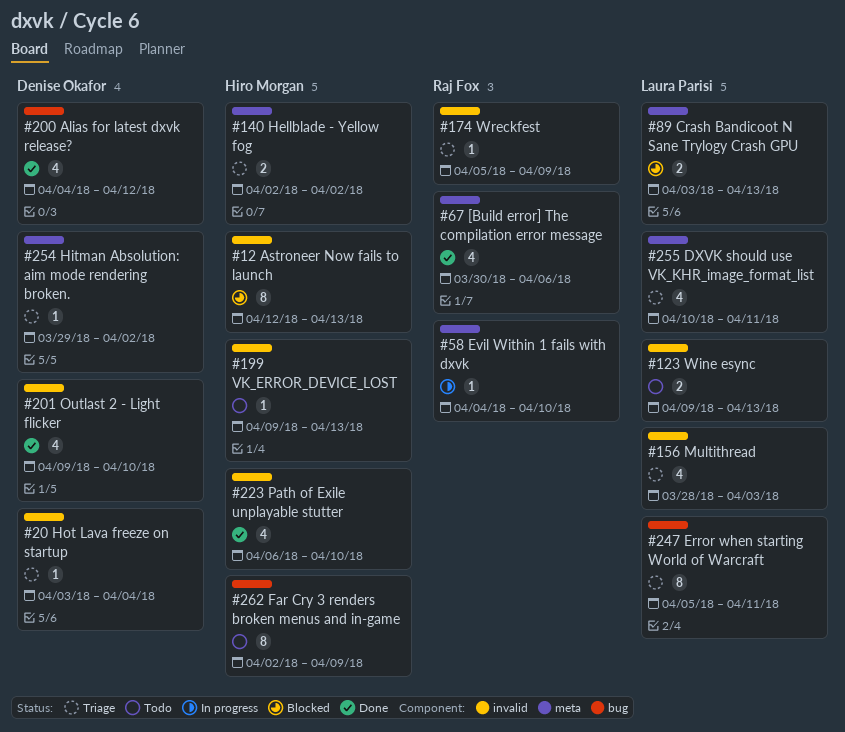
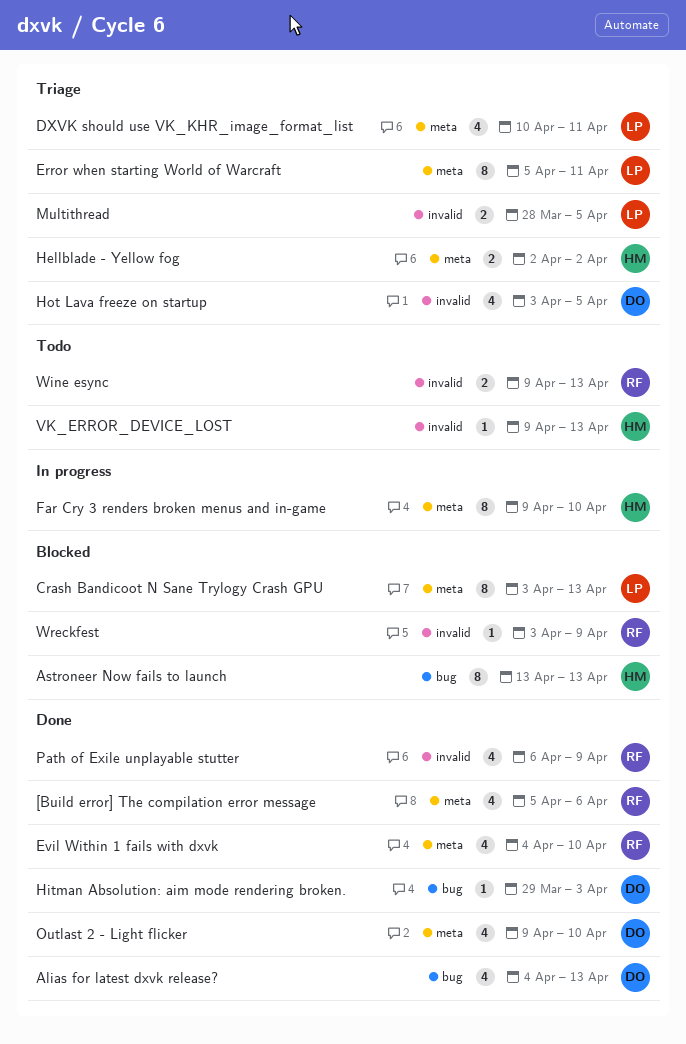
[Build error] The compilation error message, start: Mar 30 -> Apr 5
Alias for latest dxvk release?, due: Apr 12 -> Apr 13
Astroneer Now fails to launch, label: invalid -> bug
Astroneer Now fails to launch, start: Apr 12 -> Apr 13
Crash Bandicoot N Sane Trylogy Crash GPU, estimate: 2 -> 8
Error when starting World of Warcraft, label: bug -> meta
Evil Within 1 fails with dxvk, status: In progress -> Done
Evil Within 1 fails with dxvk, estimate: 1 -> 4
Far Cry 3 renders broken menus and in-game, status: Todo -> In progress
Far Cry 3 renders broken menus and in-game, label: bug -> meta
Far Cry 3 renders broken menus and in-game, start: Apr 2 -> Apr 9
Far Cry 3 renders broken menus and in-game, due: Apr 9 -> Apr 10
Hitman Absolution: aim mode rendering broken., status: Triage -> Done
Hitman Absolution: aim mode rendering broken., label: meta -> bug
Hitman Absolution: aim mode rendering broken., due: Apr 2 -> Apr 3
Hot Lava freeze on startup, estimate: 1 -> 4
Hot Lava freeze on startup, due: Apr 4 -> Apr 5
Multithread, estimate: 4 -> 2
Multithread, due: Apr 3 -> Apr 5
Outlast 2 - Light flicker, label: invalid -> meta
Path of Exile unplayable stutter, owner: Hiro Morgan -> Raj Fox
Path of Exile unplayable stutter, due: Apr 10 -> Apr 9
Wine esync, owner: Laura Parisi -> Raj Fox
Wreckfest, status: Triage -> Blocked
Wreckfest, start: Apr 5 -> Apr 3

